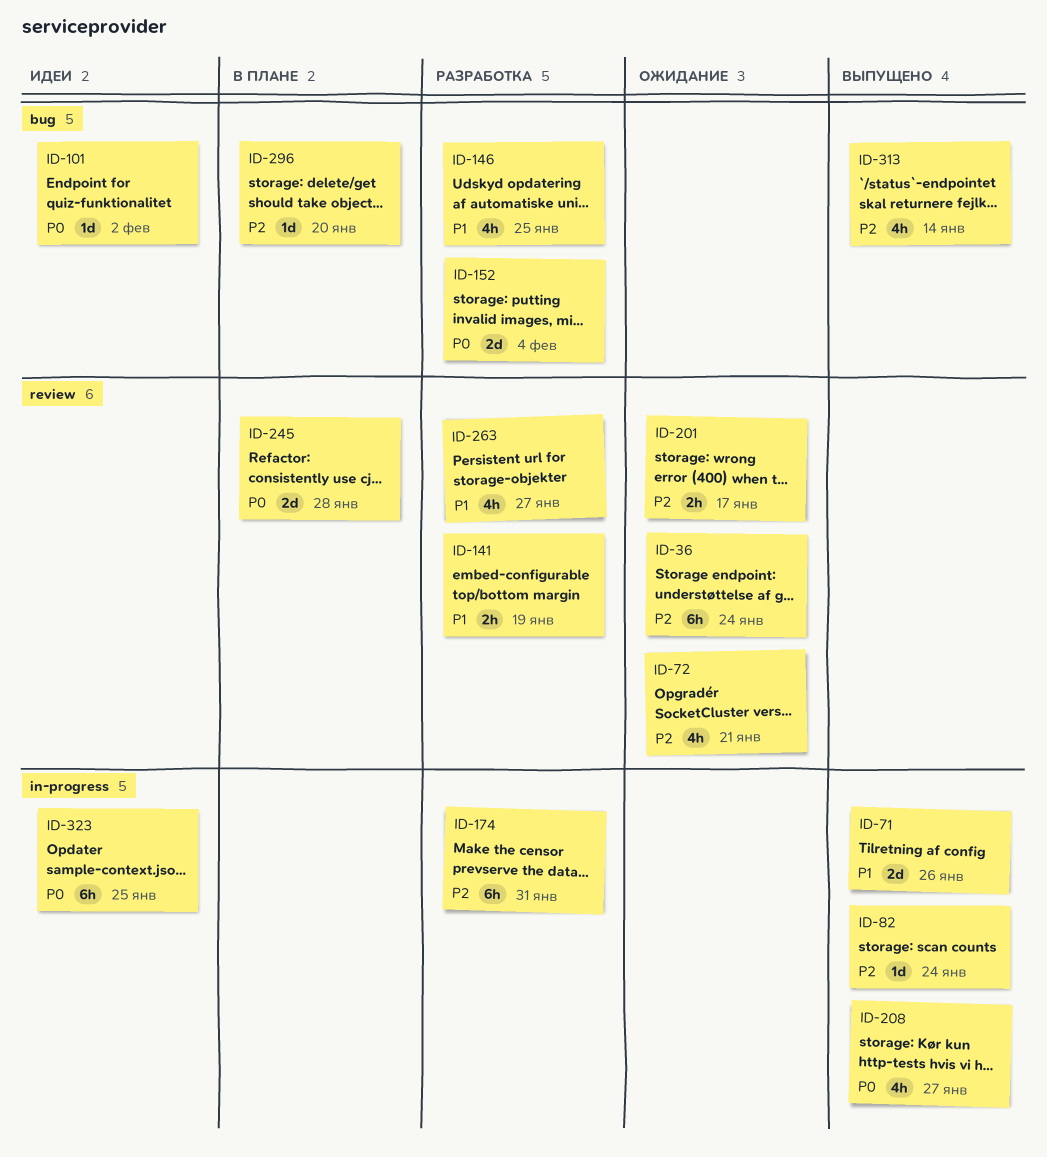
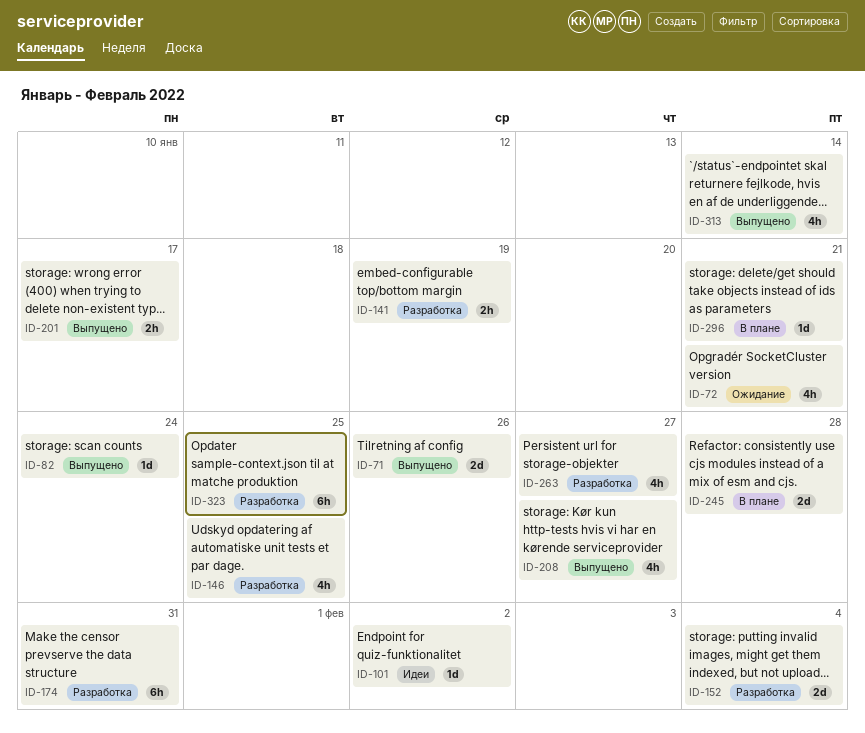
ID-36: present -> none
ID-201, status: Ожидание -> Выпущено
ID-296, due: Jan 20 -> Jan 21
ID-323, status: Идеи -> Разработка

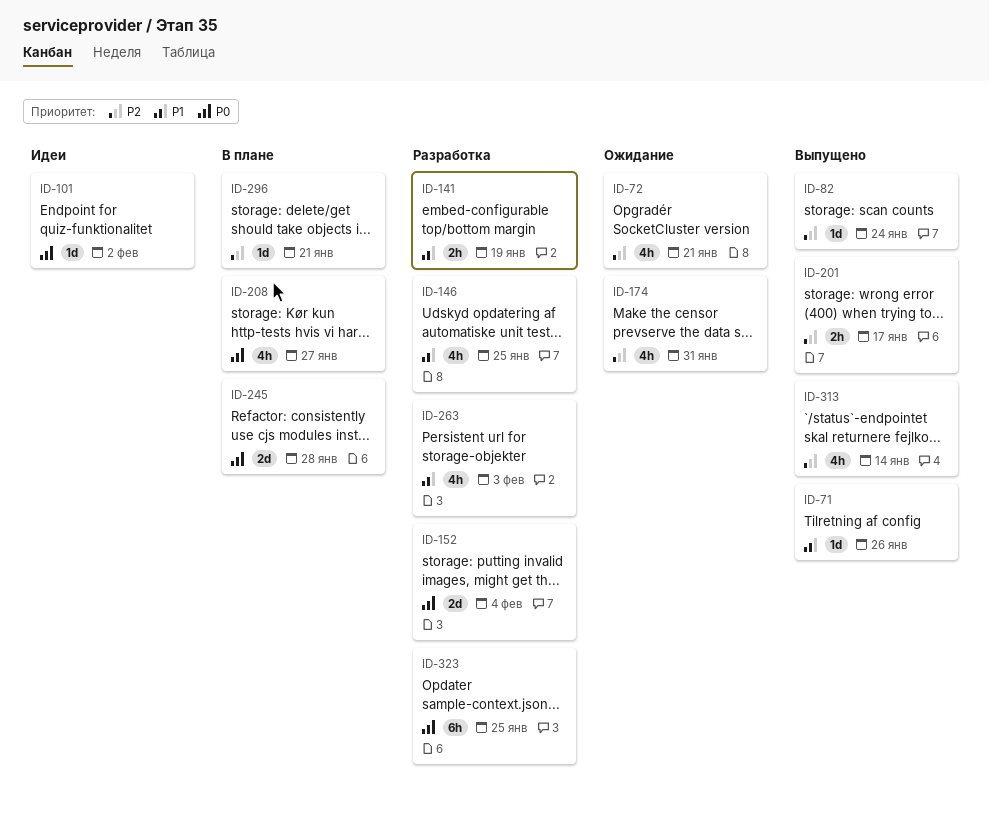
ID-71, estimate: 2d -> 1d
ID-174, status: Разработка -> Ожидание
ID-174, estimate: 6h -> 4h
ID-208, status: Выпущено -> В плане
ID-263, due: Jan 27 -> Feb 3

